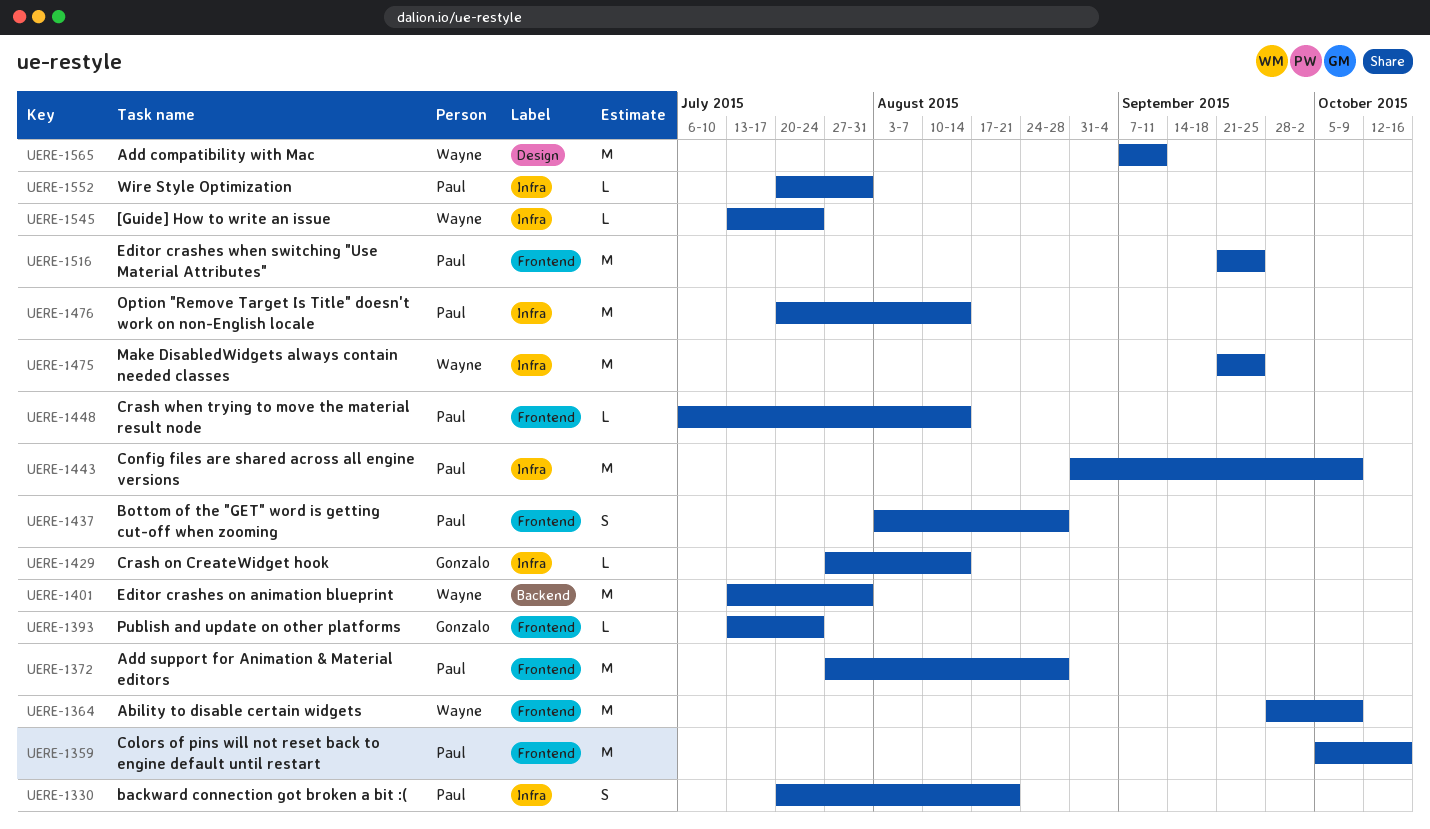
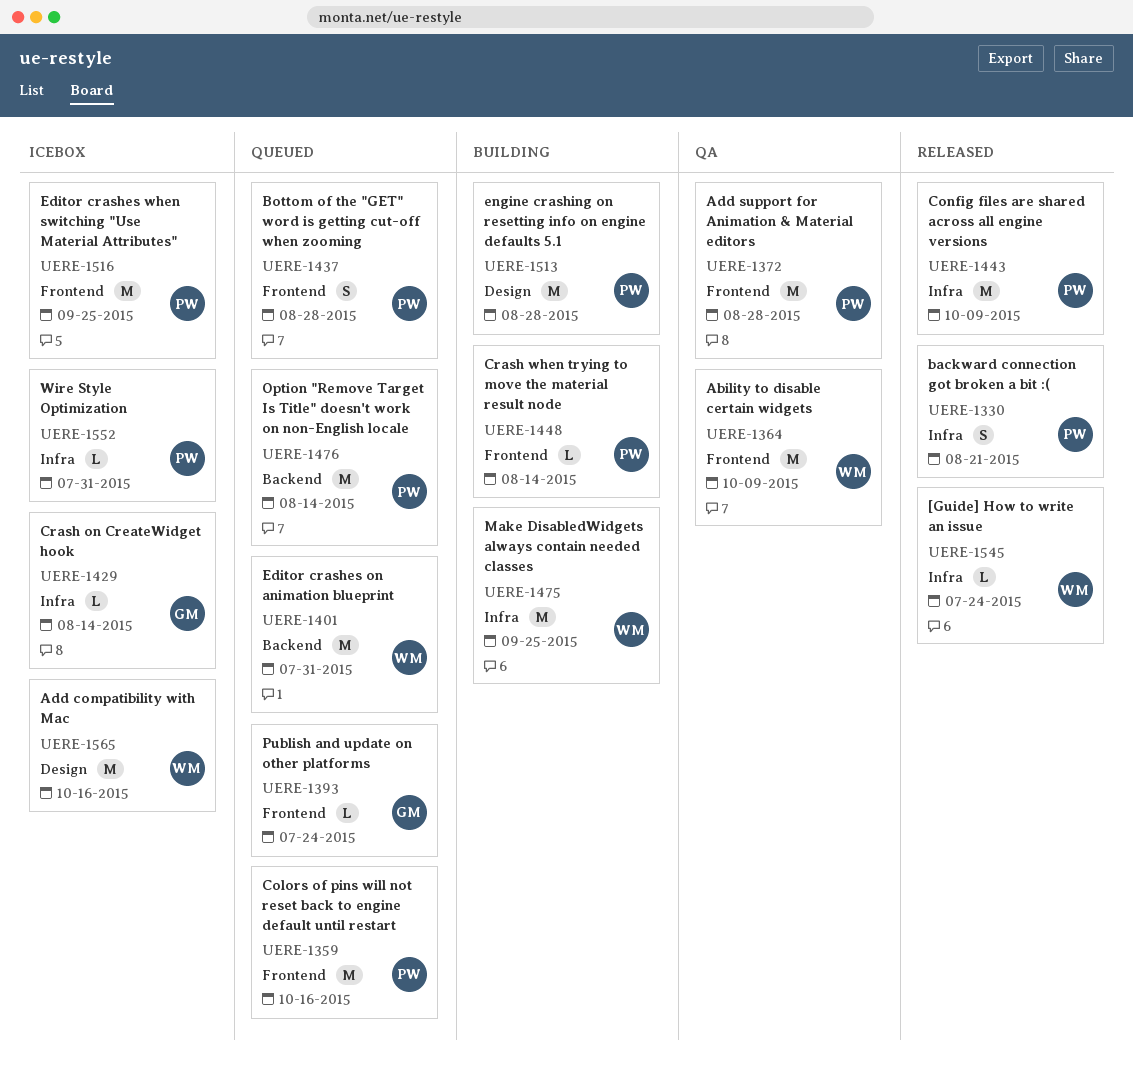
UERE-1476, label: Infra -> Backend
UERE-1513: none -> present
UERE-1565, due: Sep 11 -> Oct 16

